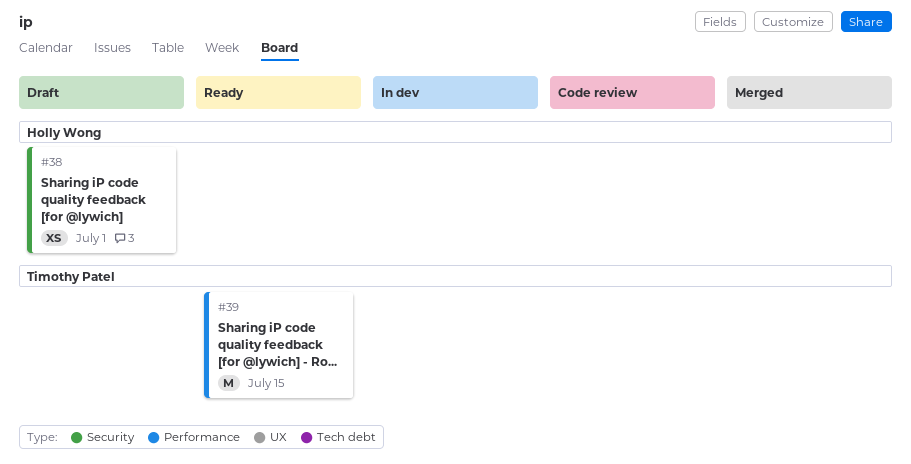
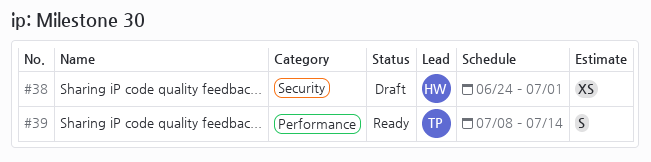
#39, estimate: M -> S
#39, due: Jul 15 -> Jul 14

